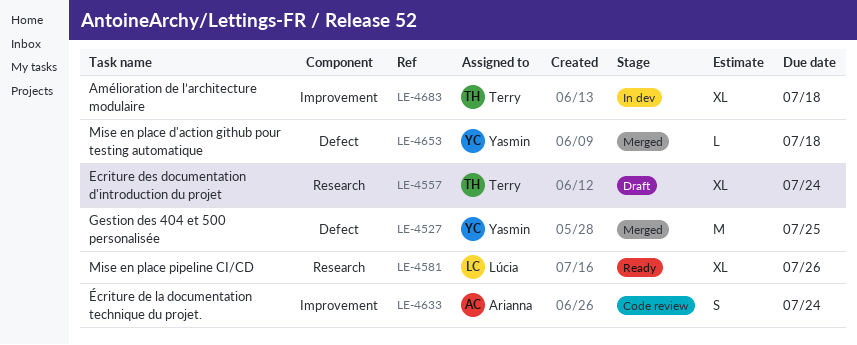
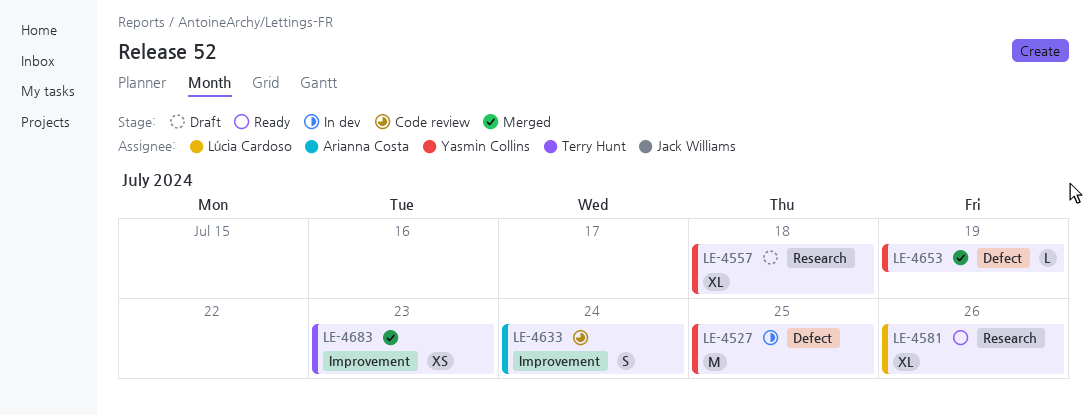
LE-4527, status: Merged -> In dev
LE-4557, owner: Terry Hunt -> Yasmin Collins
LE-4557, due: Jul 24 -> Jul 18
LE-4653, due: Jul 18 -> Jul 19
LE-4683, status: In dev -> Merged
LE-4683, estimate: XL -> XS
LE-4683, due: Jul 18 -> Jul 23

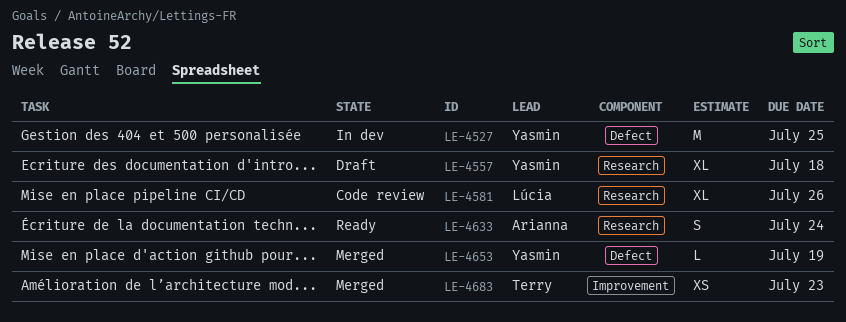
LE-4581, status: Ready -> Code review
LE-4633, status: Code review -> Ready
LE-4633, label: Improvement -> Research

